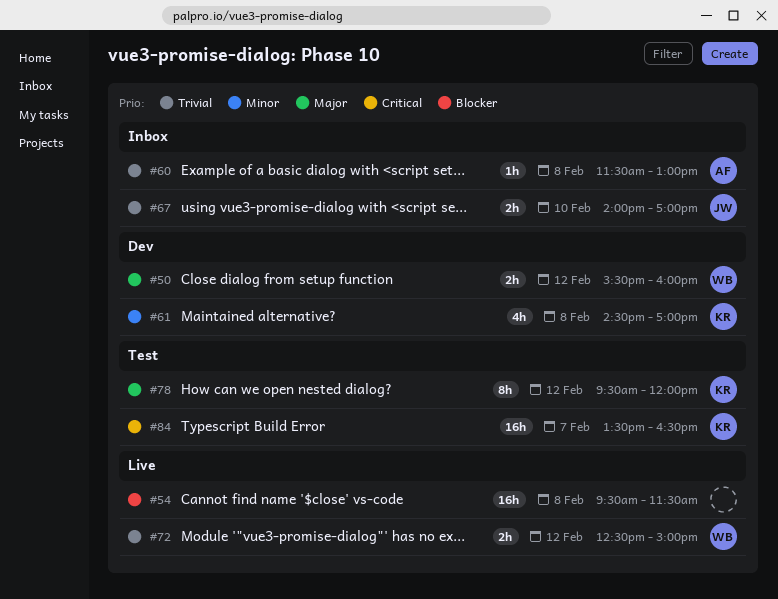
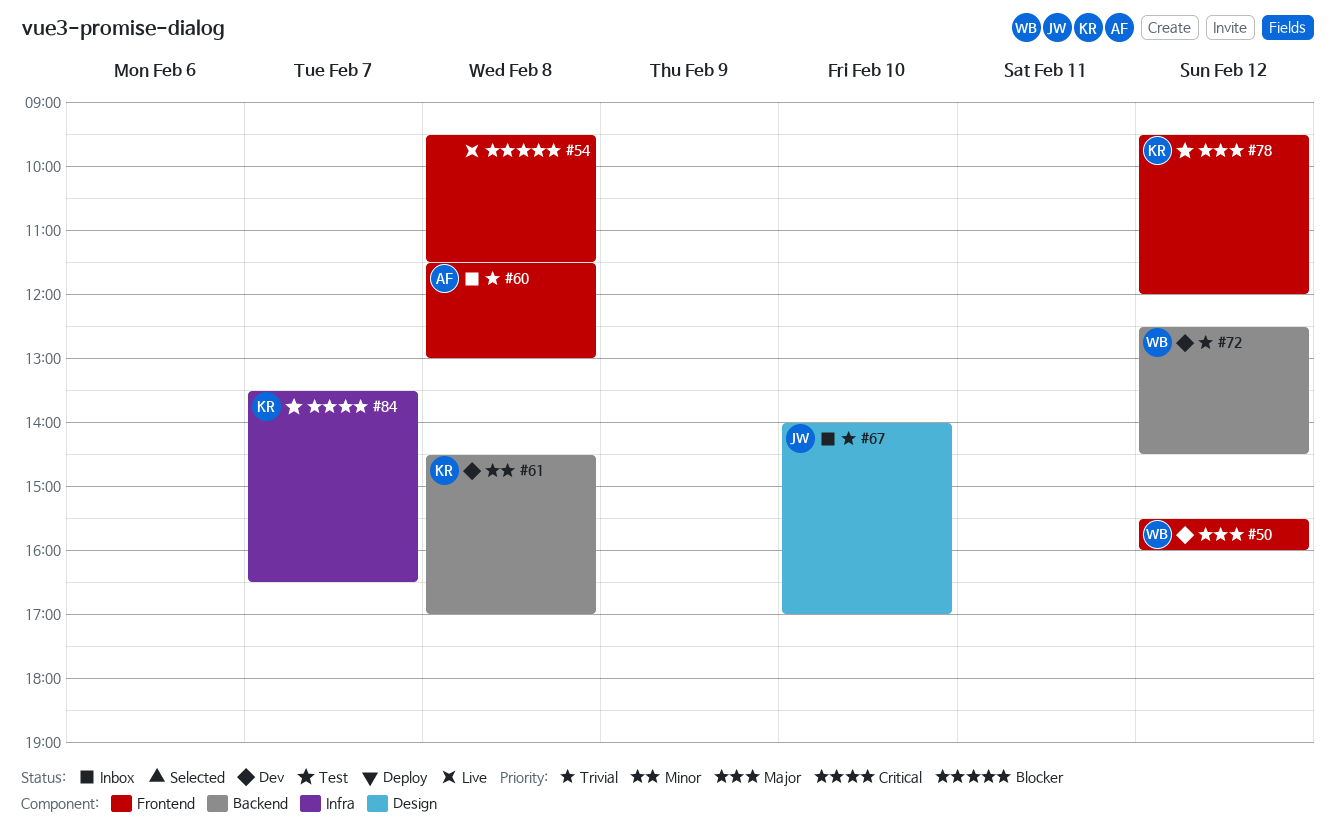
#72, status: Live -> Dev
#72, ends: 15:00 -> 14:30

